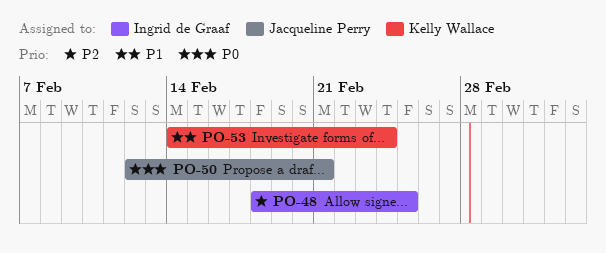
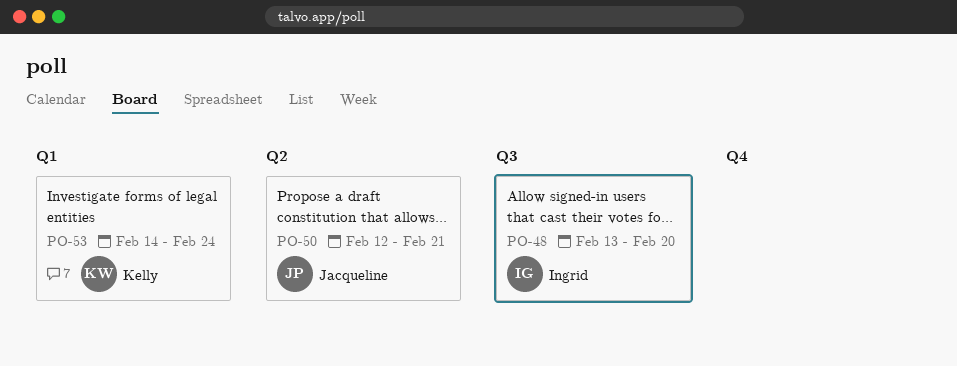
PO-48, start: Feb 18 -> Feb 13
PO-48, due: Feb 25 -> Feb 20

